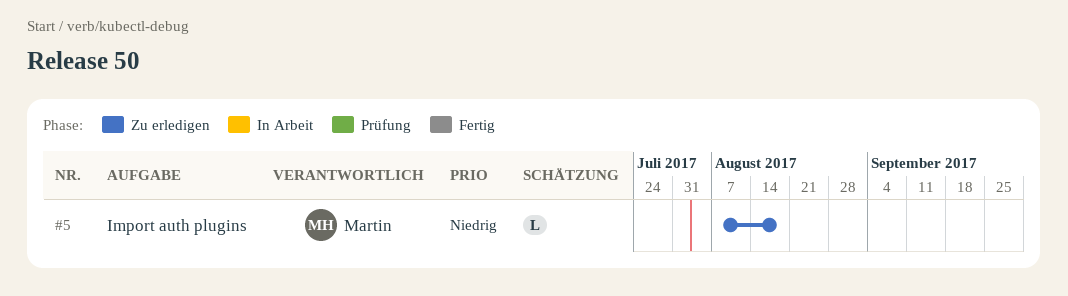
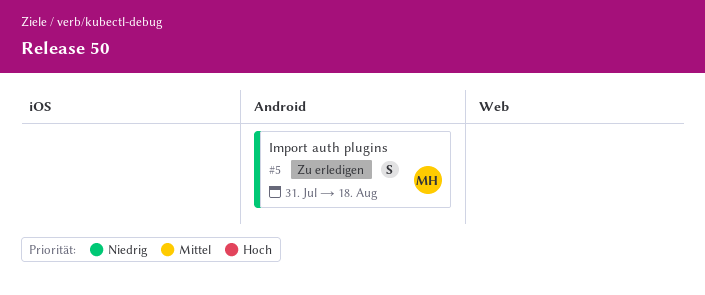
#5, estimate: L -> S
#5, start: Aug 7 -> Jul 31

